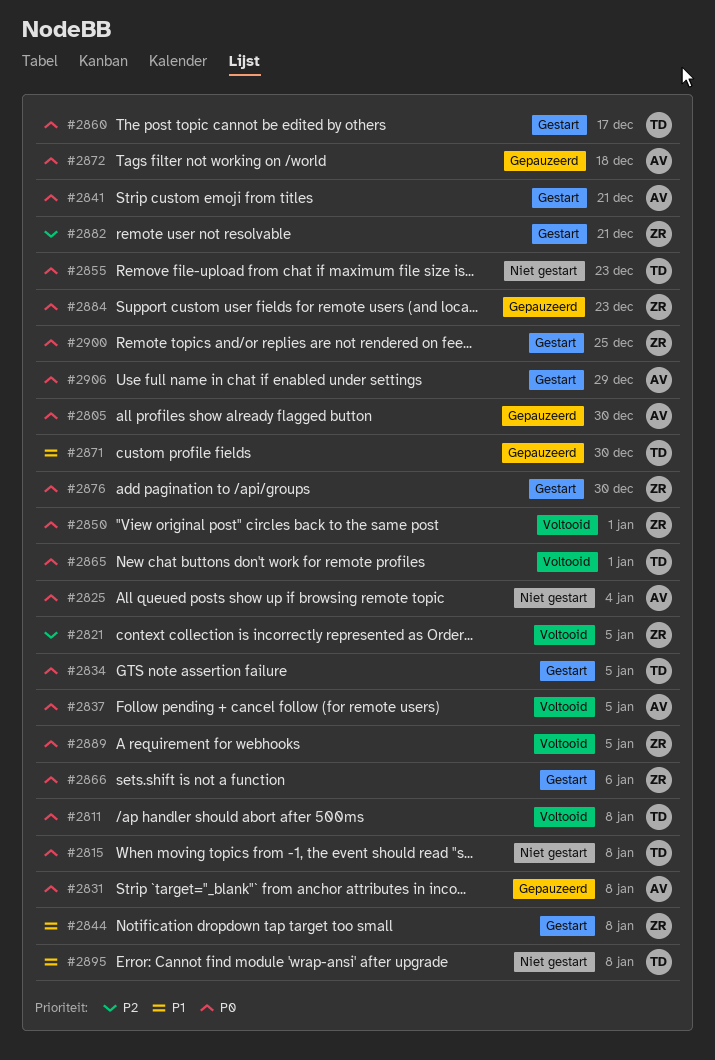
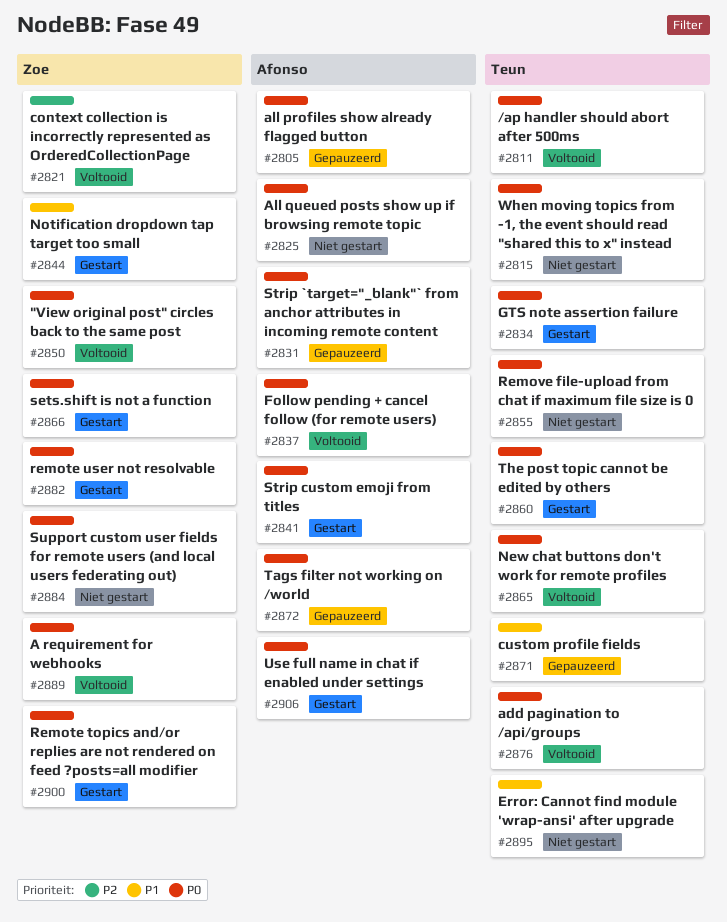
#2876, status: Gestart -> Voltooid
#2876, owner: Zoe -> Teun
#2882, priority: P2 -> P0
#2884, status: Gepauzeerd -> Niet gestart

